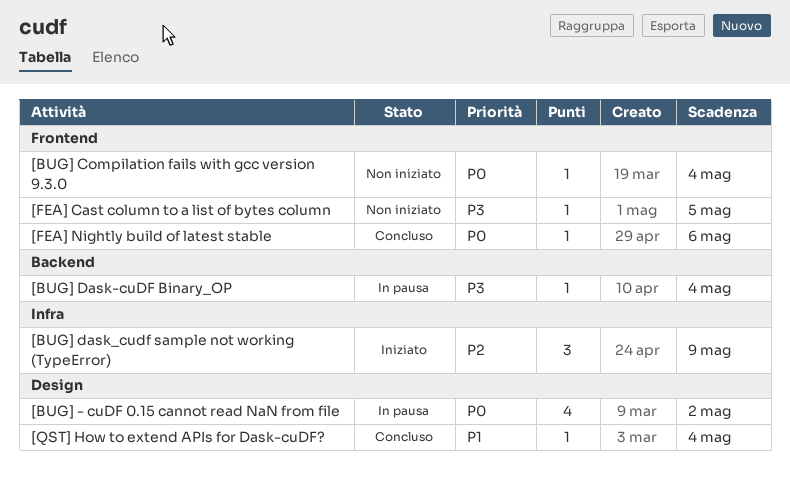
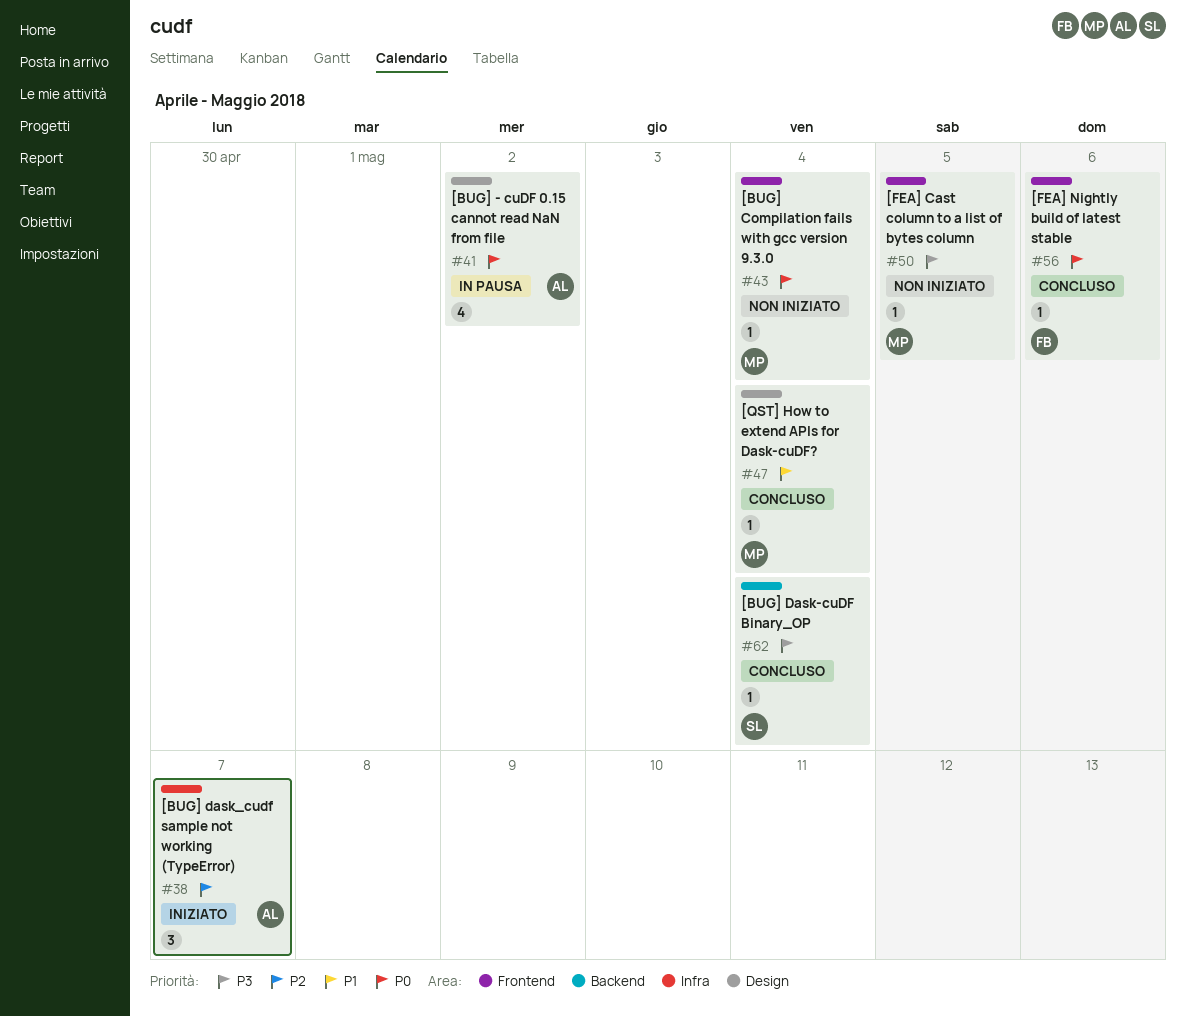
[BUG] Dask-cuDF Binary_OP, status: In pausa -> Concluso
[BUG] dask_cudf sample not working (TypeError), due: May 9 -> May 7

